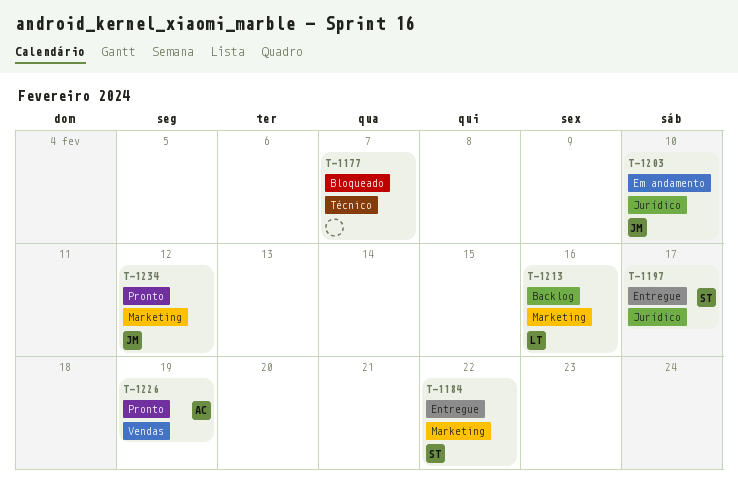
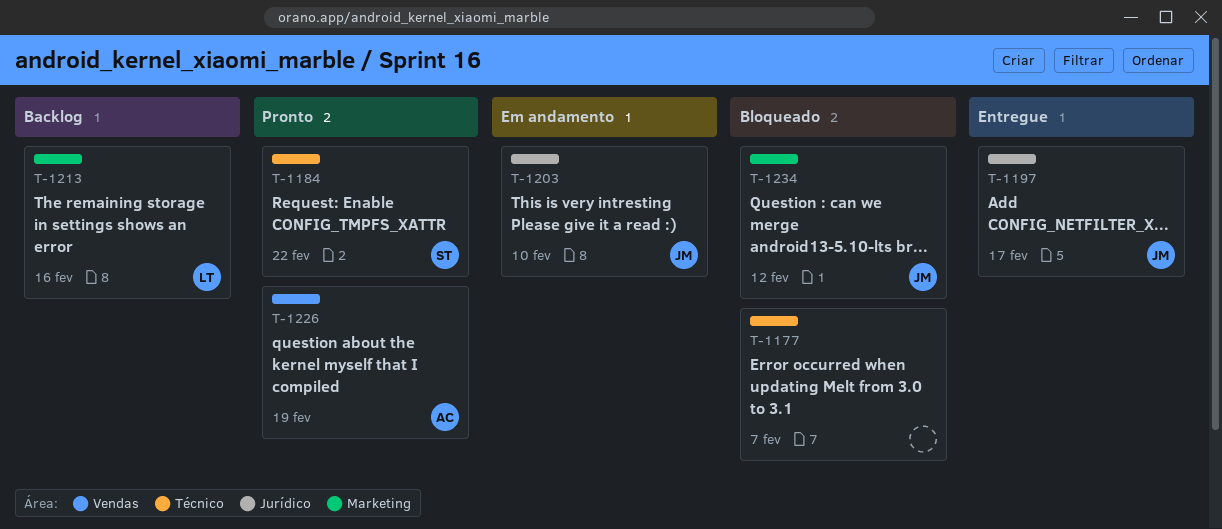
T-1184, status: Entregue -> Pronto
T-1184, label: Marketing -> Técnico
T-1197, owner: ST -> JM
T-1234, status: Pronto -> Bloqueado

